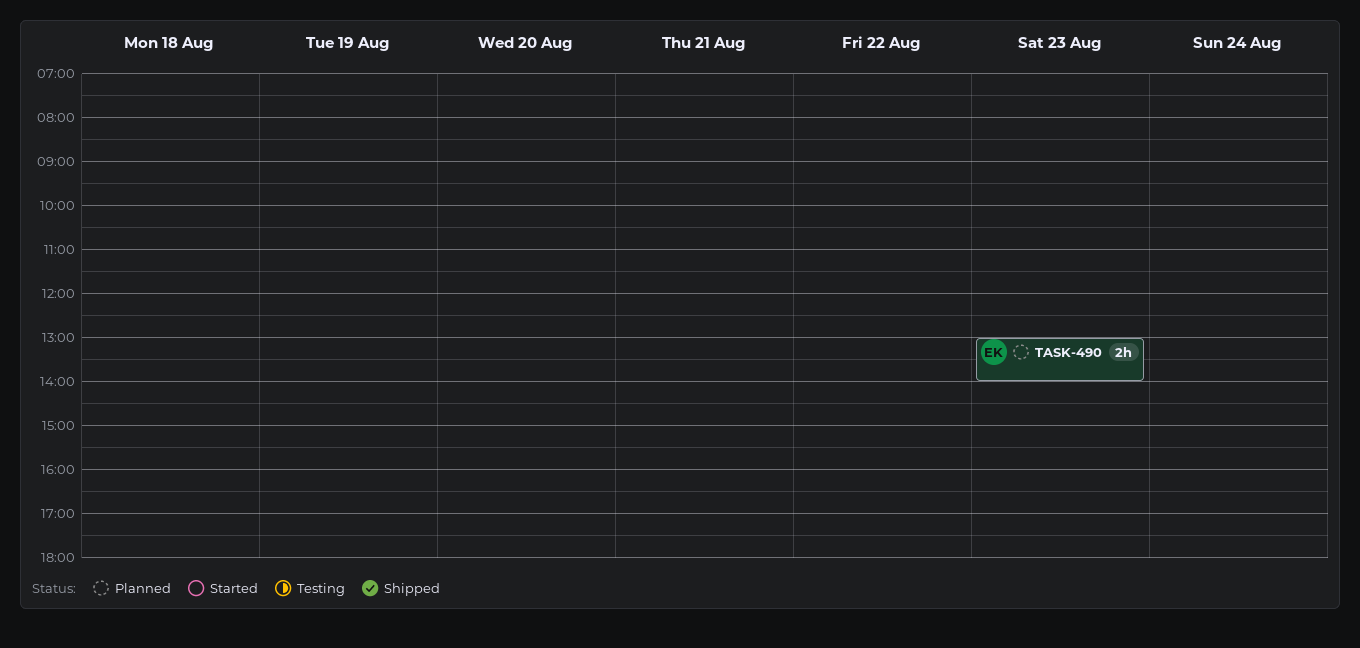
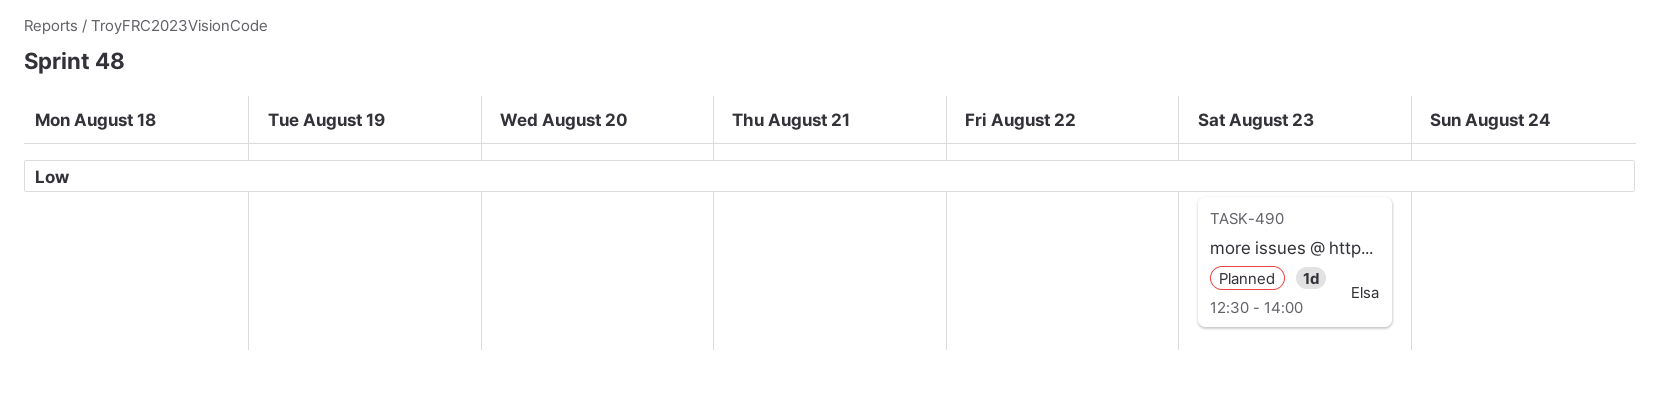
TASK-490, estimate: 2h -> 1d
TASK-490, begins: 13:00 -> 12:30

